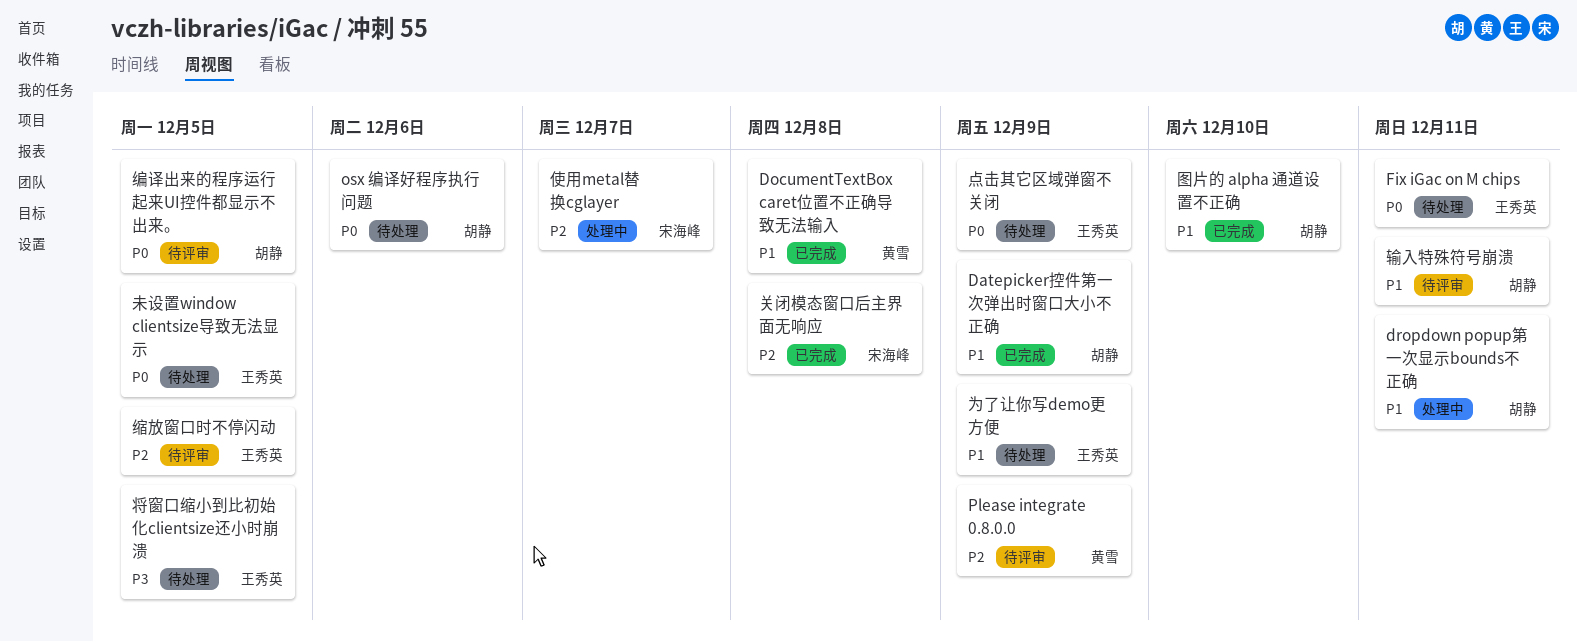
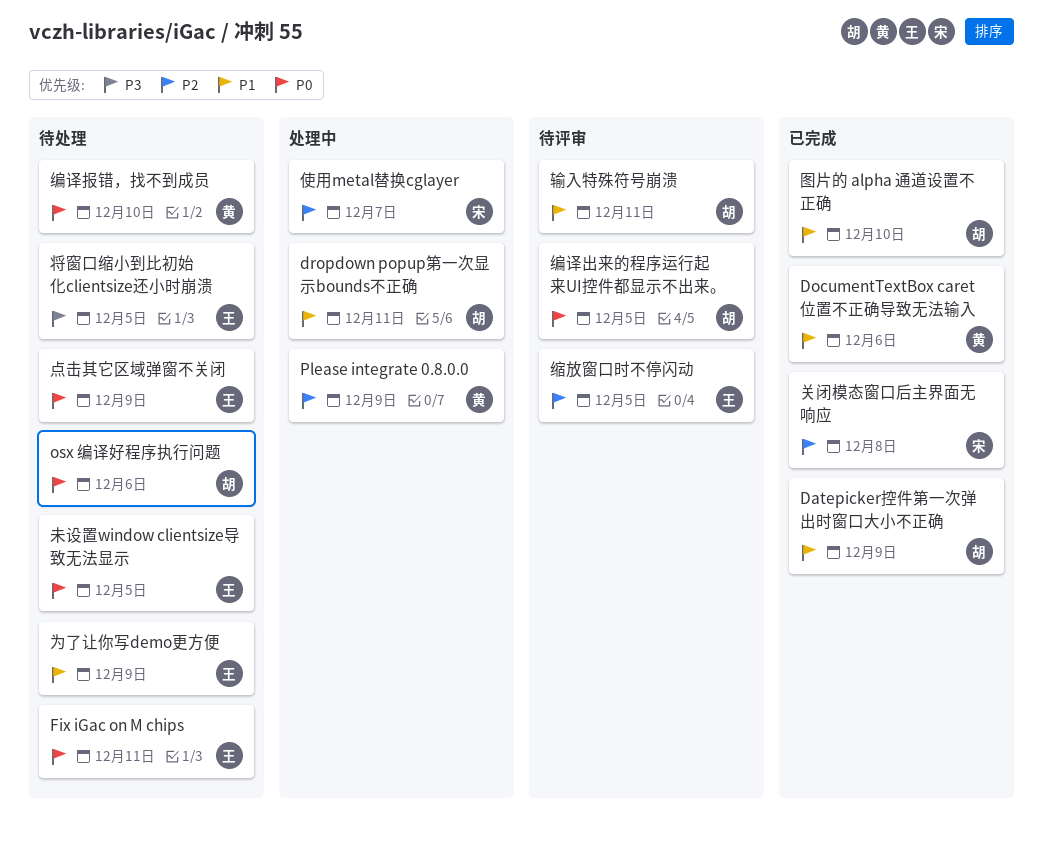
DocumentTextBox caret位置不正确导致无法输入, due: Dec 8 -> Dec 6
Please integrate 0.8.0.0, status: 待评审 -> 处理中
编译报错，找不到成员: none -> present

